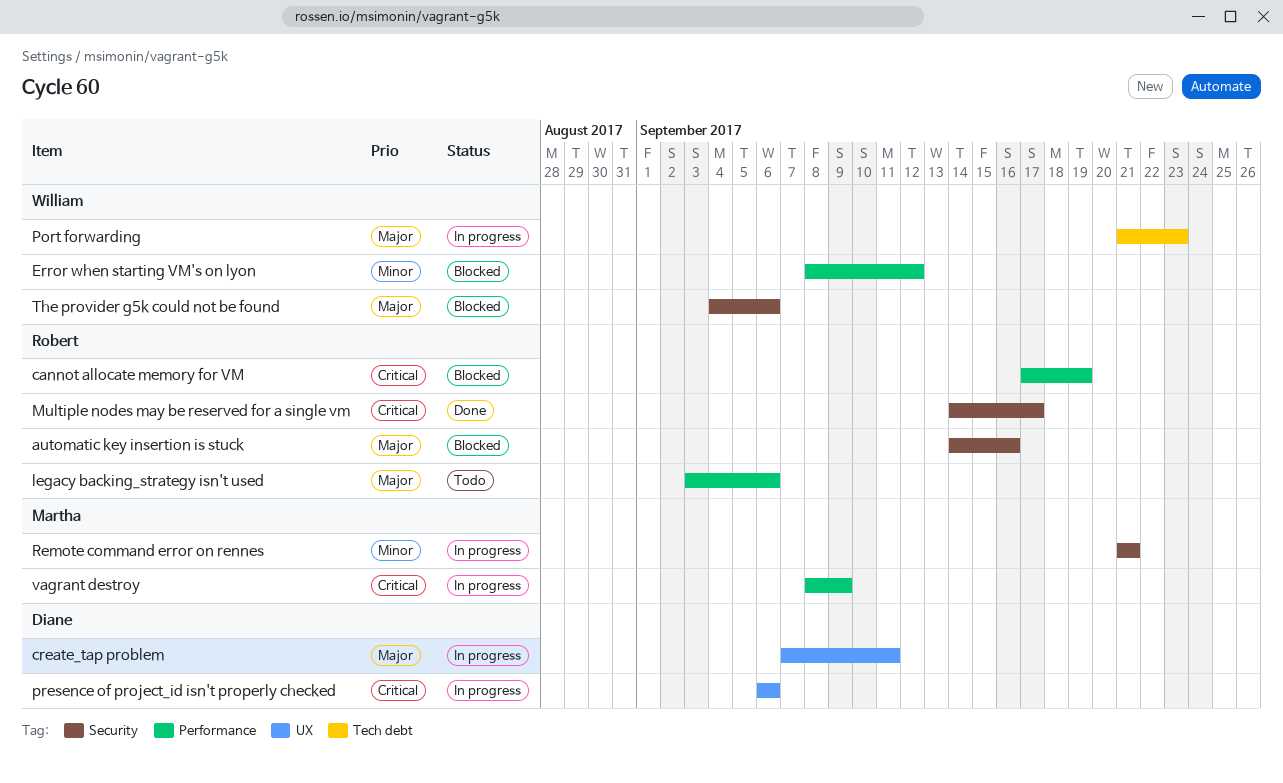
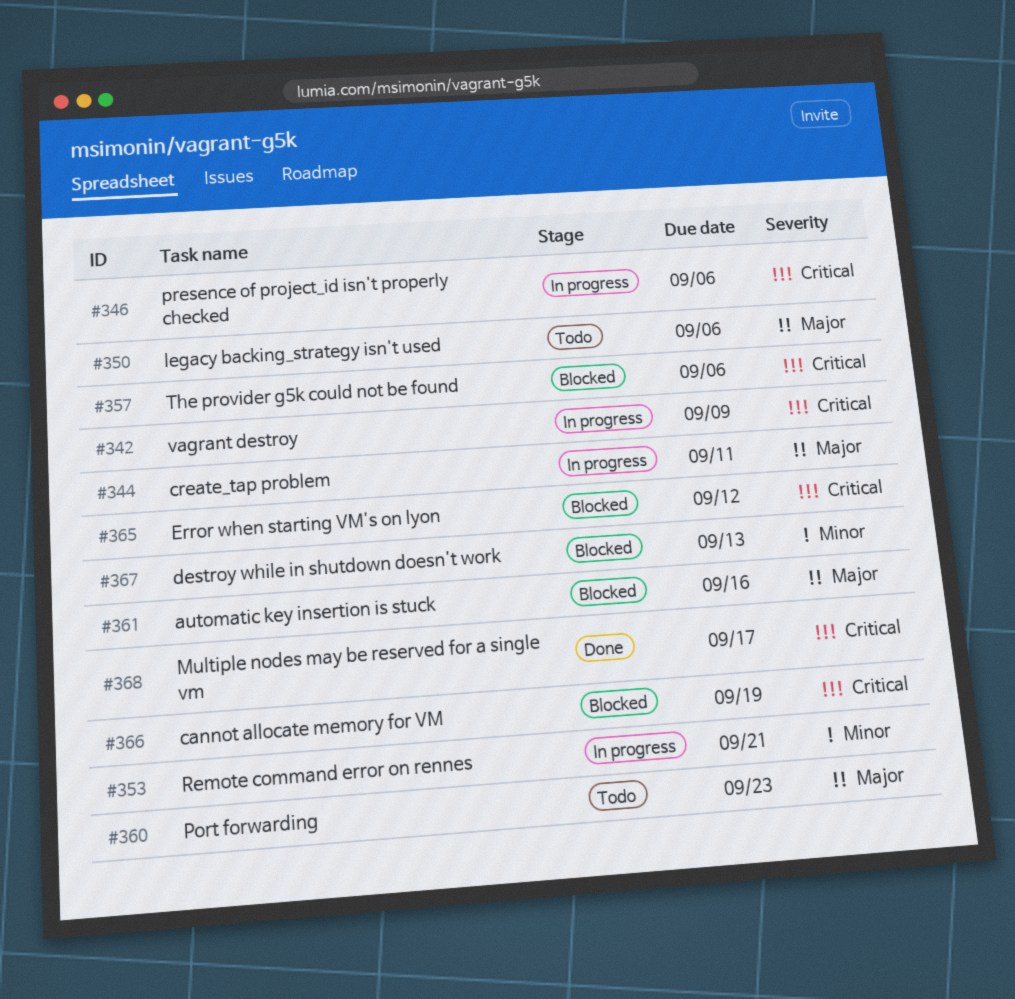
destroy while in shutdown doesn't work: none -> present
Error when starting VM's on lyon, priority: Minor -> Critical
Port forwarding, status: In progress -> Todo
The provider g5k could not be found, priority: Major -> Critical

